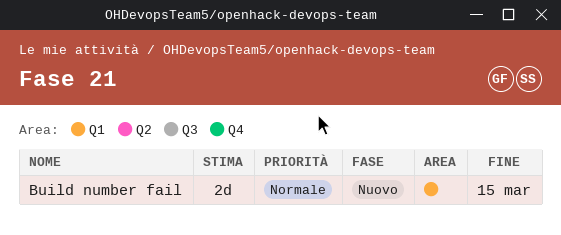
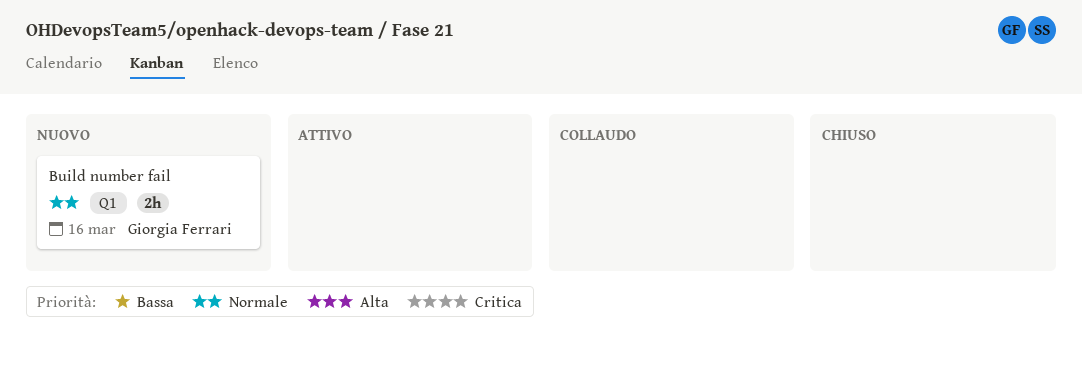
Build number fail, estimate: 2d -> 2h
Build number fail, due: Mar 15 -> Mar 16

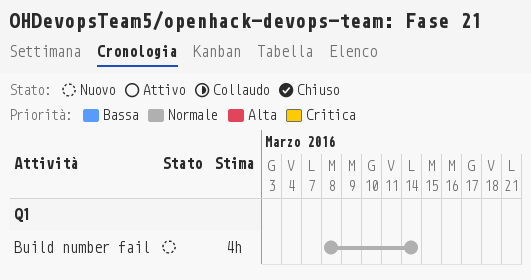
Build number fail, estimate: 2h -> 4h
Build number fail, due: Mar 16 -> Mar 14

